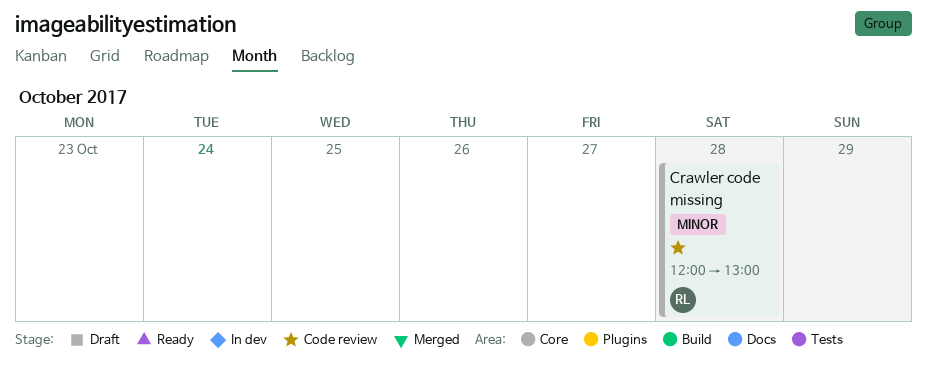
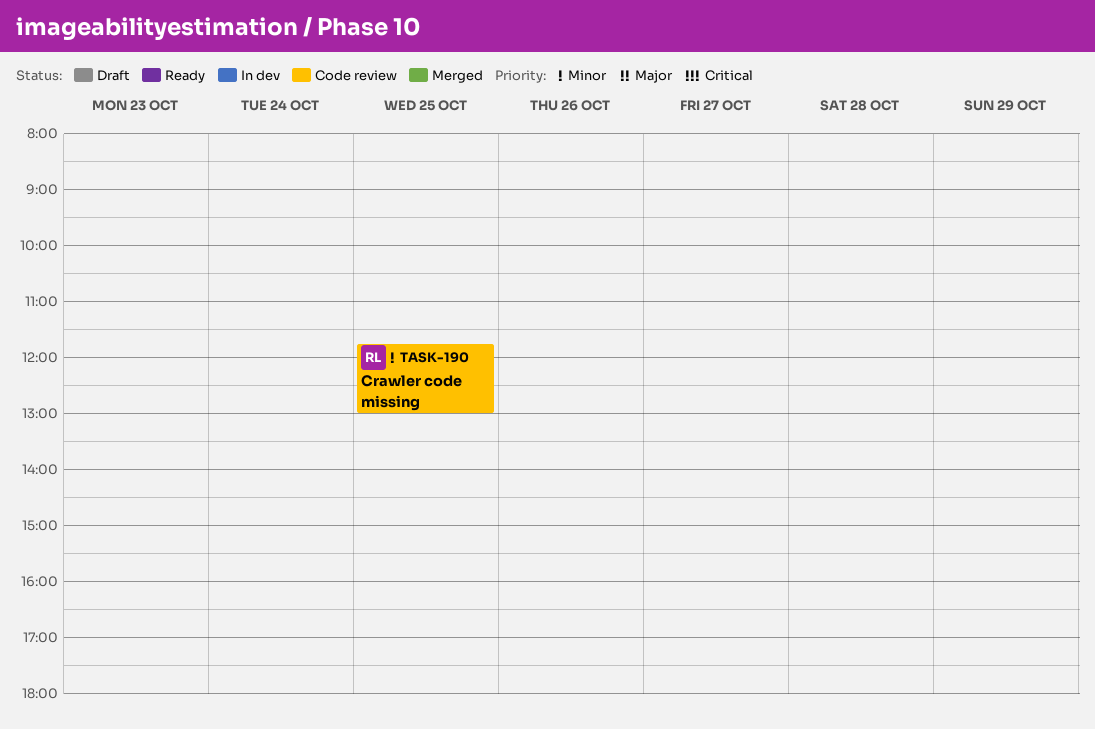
Crawler code missing, day: Oct 28 -> Oct 25
Crawler code missing, begins: 12:00 -> 11:45

